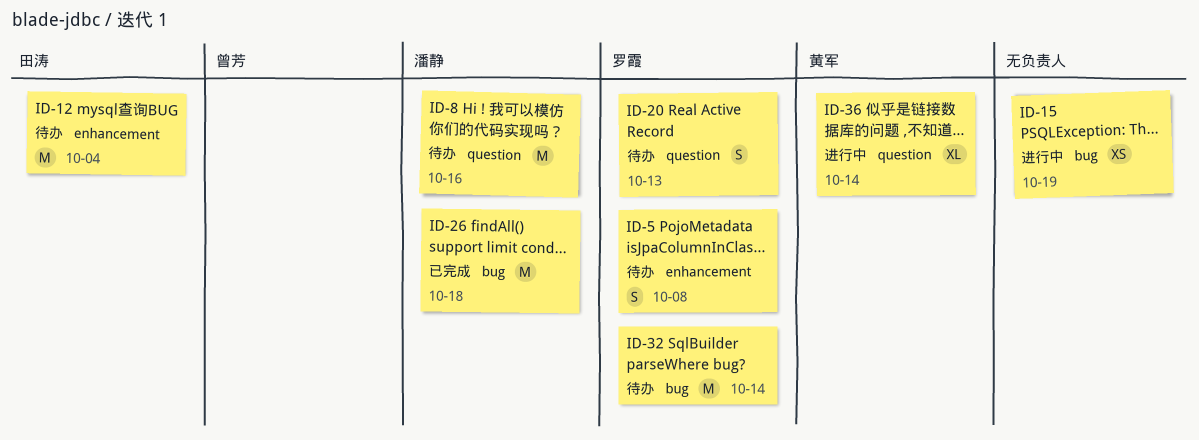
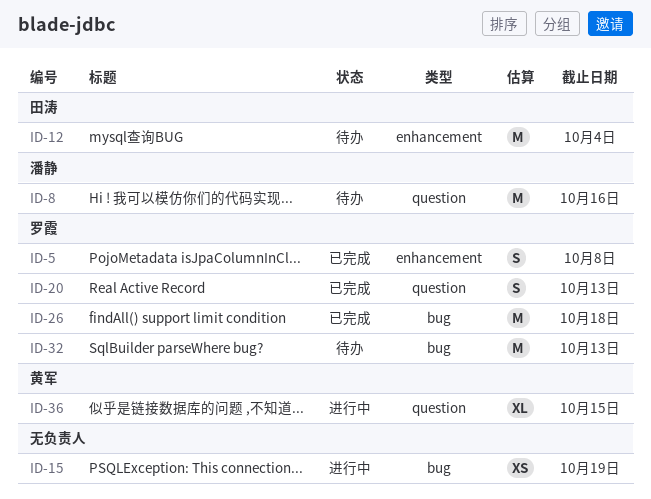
ID-5, status: 待办 -> 已完成
ID-20, status: 待办 -> 已完成
ID-26, owner: 潘静 -> 罗霞
ID-32, due: Oct 14 -> Oct 13
ID-36, due: Oct 14 -> Oct 15

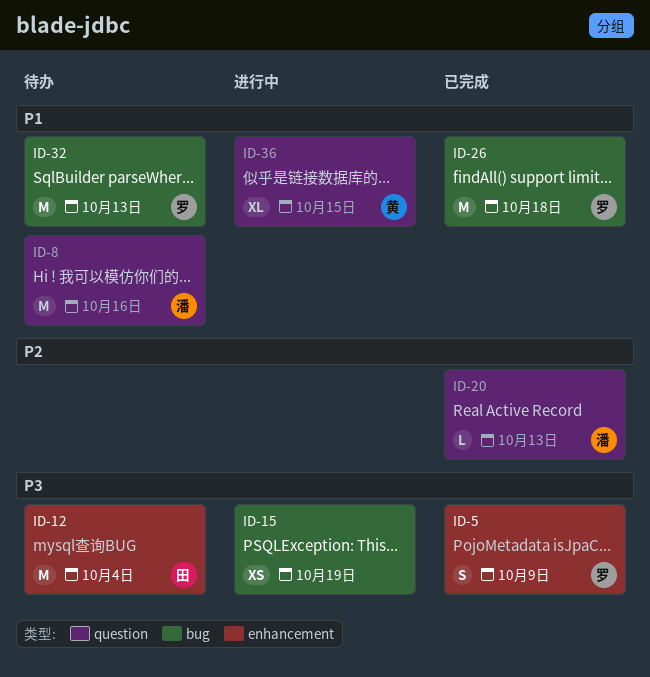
ID-5, due: Oct 8 -> Oct 9
ID-20, owner: 罗霞 -> 潘静
ID-20, estimate: S -> L

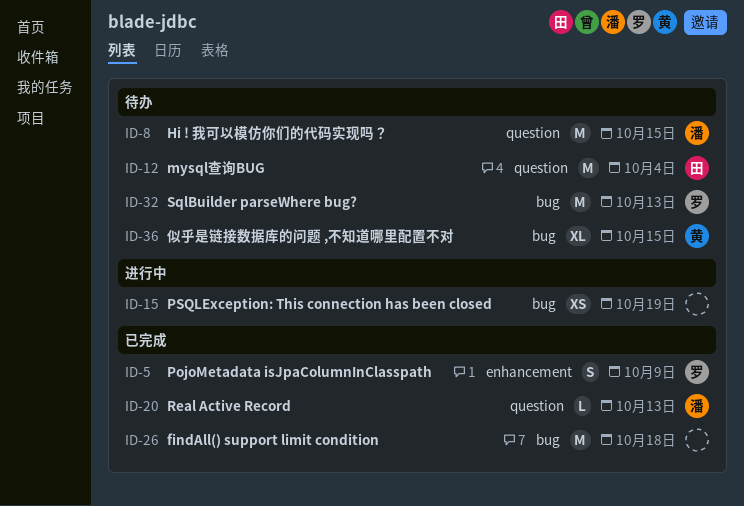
ID-8, due: Oct 16 -> Oct 15
ID-12, label: enhancement -> question
ID-26, owner: 罗 -> none
ID-36, status: 进行中 -> 待办
ID-36, label: question -> bug

